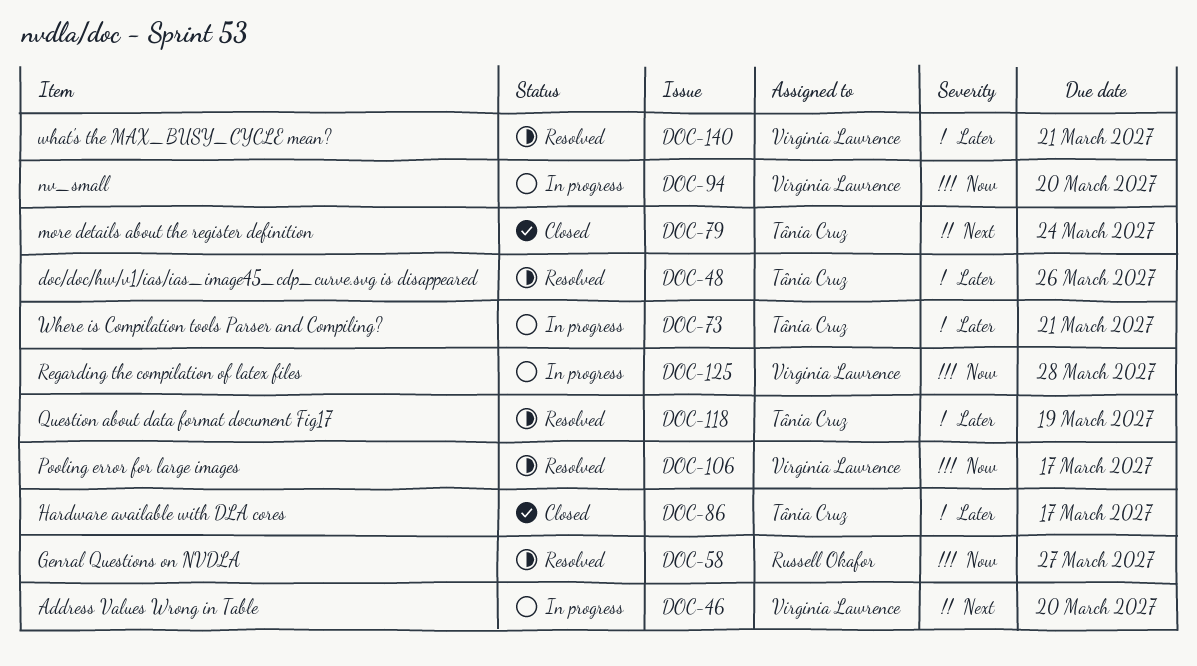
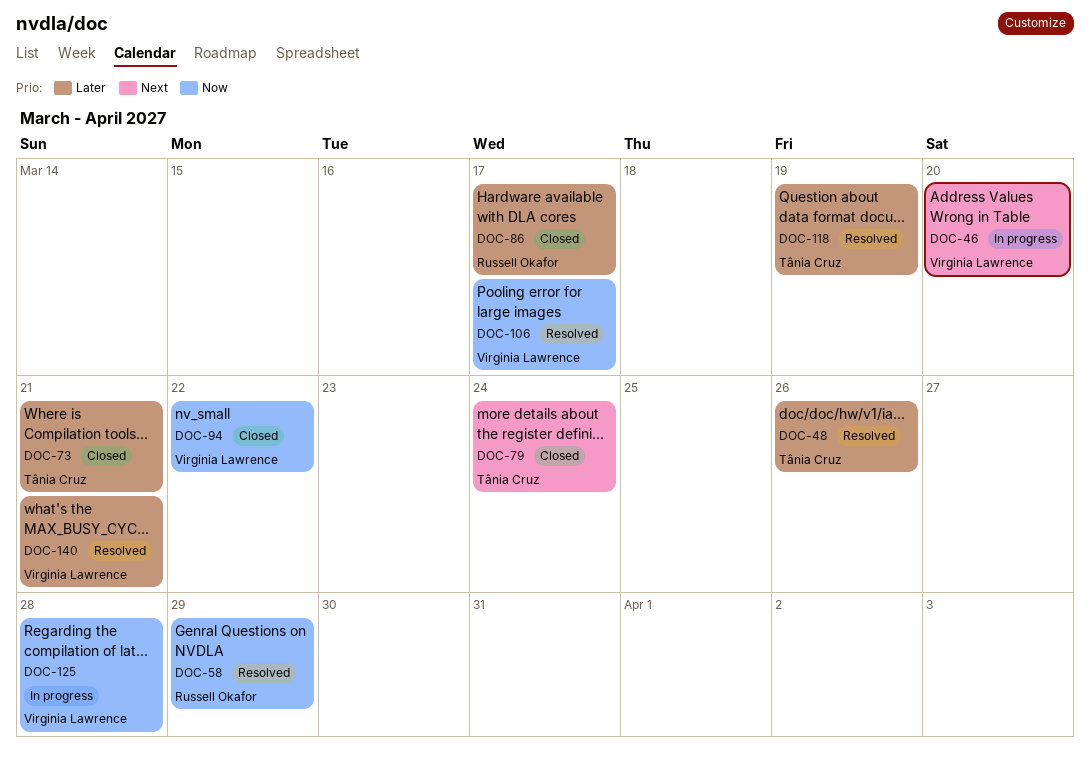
DOC-58, due: Mar 27 -> Mar 29
DOC-73, status: In progress -> Closed
DOC-86, owner: Tânia Cruz -> Russell Okafor
DOC-94, status: In progress -> Closed
DOC-94, due: Mar 20 -> Mar 22

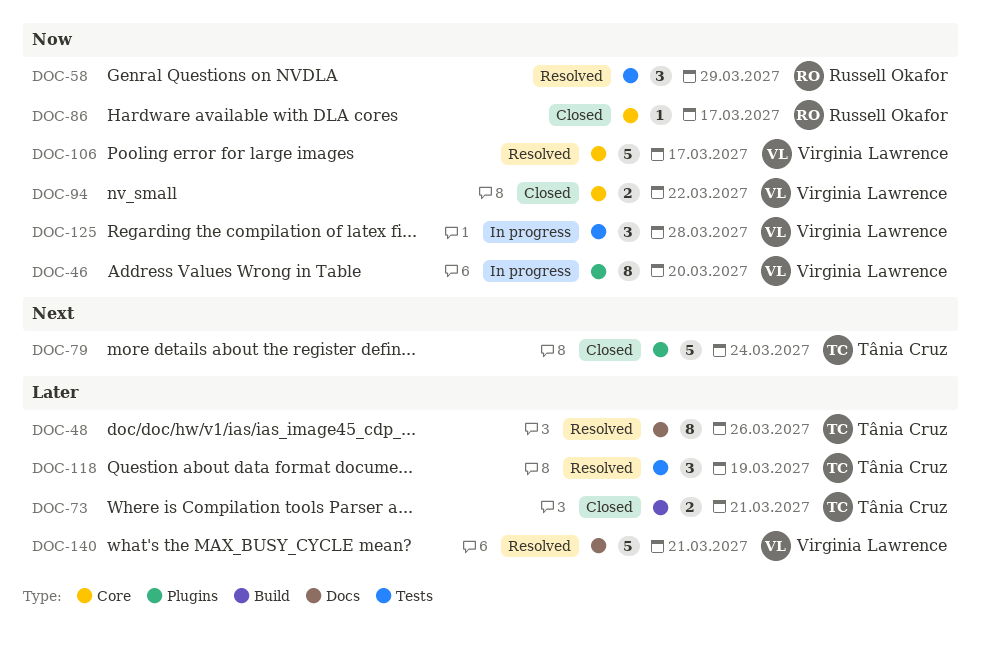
DOC-46, priority: Next -> Now
DOC-86, priority: Later -> Now

